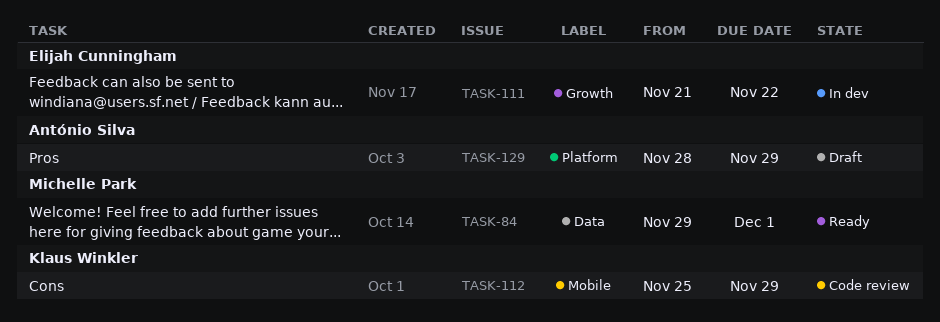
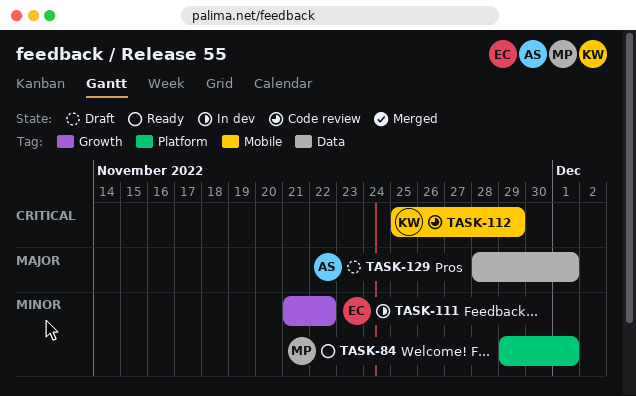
TASK-84, label: Data -> Platform
TASK-129, label: Platform -> Data
TASK-129, due: Nov 29 -> Dec 1

